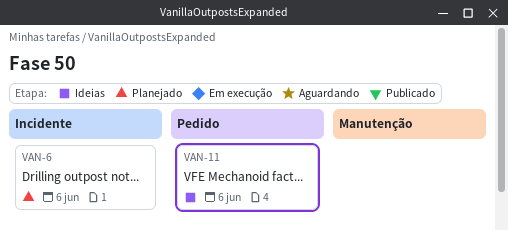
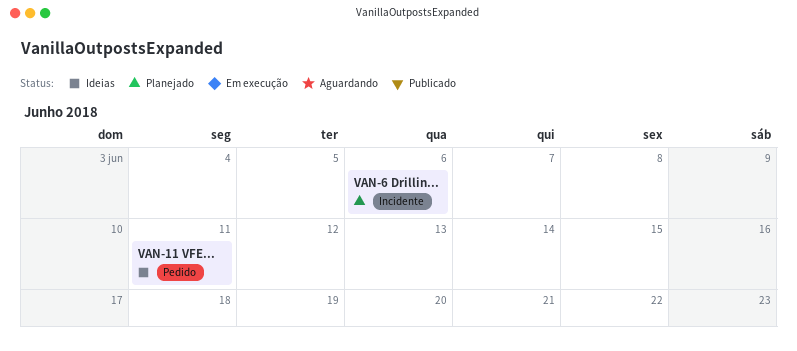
VAN-11, due: Jun 6 -> Jun 11

